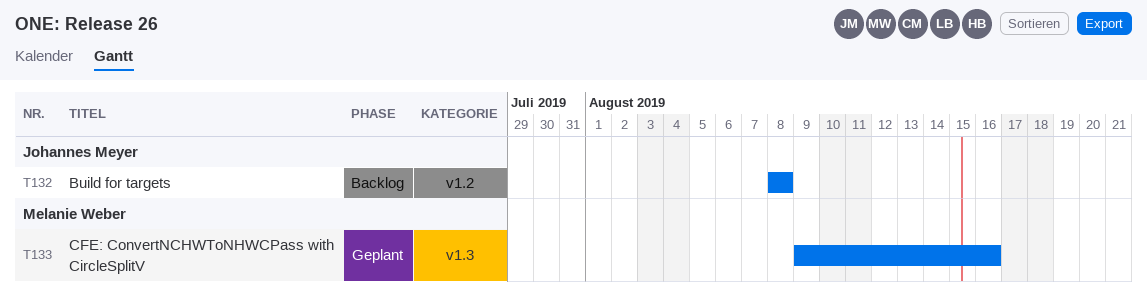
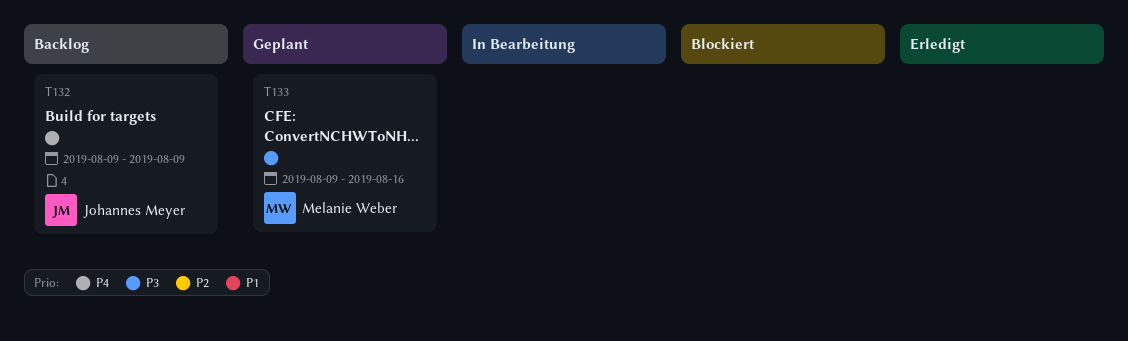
T132, start: Aug 8 -> Aug 9
T132, due: Aug 8 -> Aug 9

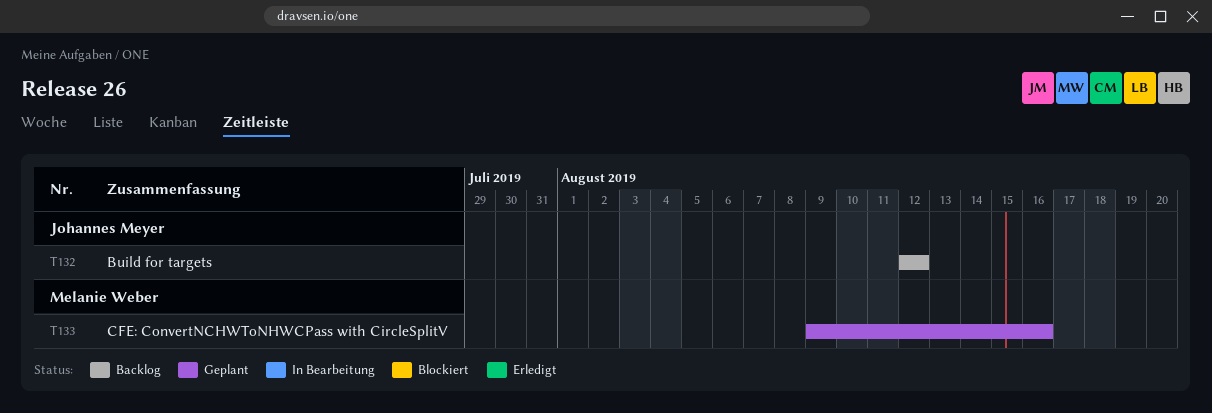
T132, start: Aug 9 -> Aug 12
T132, due: Aug 9 -> Aug 12

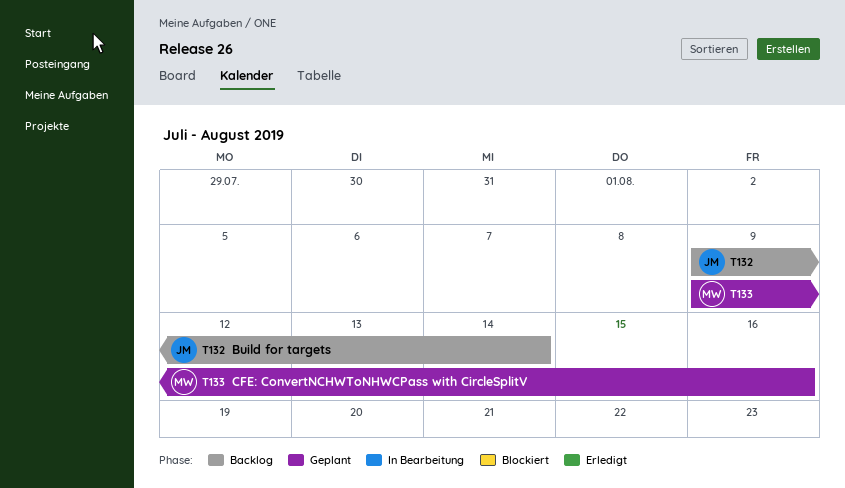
T132, start: Aug 12 -> Aug 9
T132, due: Aug 12 -> Aug 14

